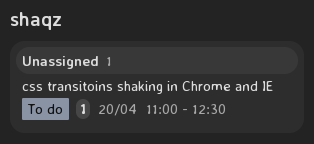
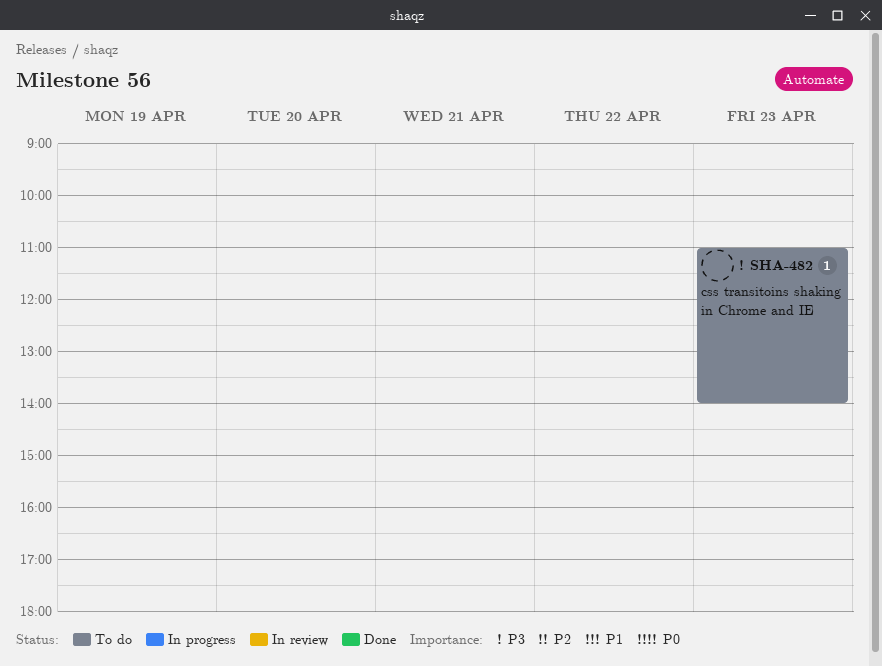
css transitoins shaking in Chrome and IE, day: Apr 20 -> Apr 23
css transitoins shaking in Chrome and IE, ends: 12:30 -> 14:00

